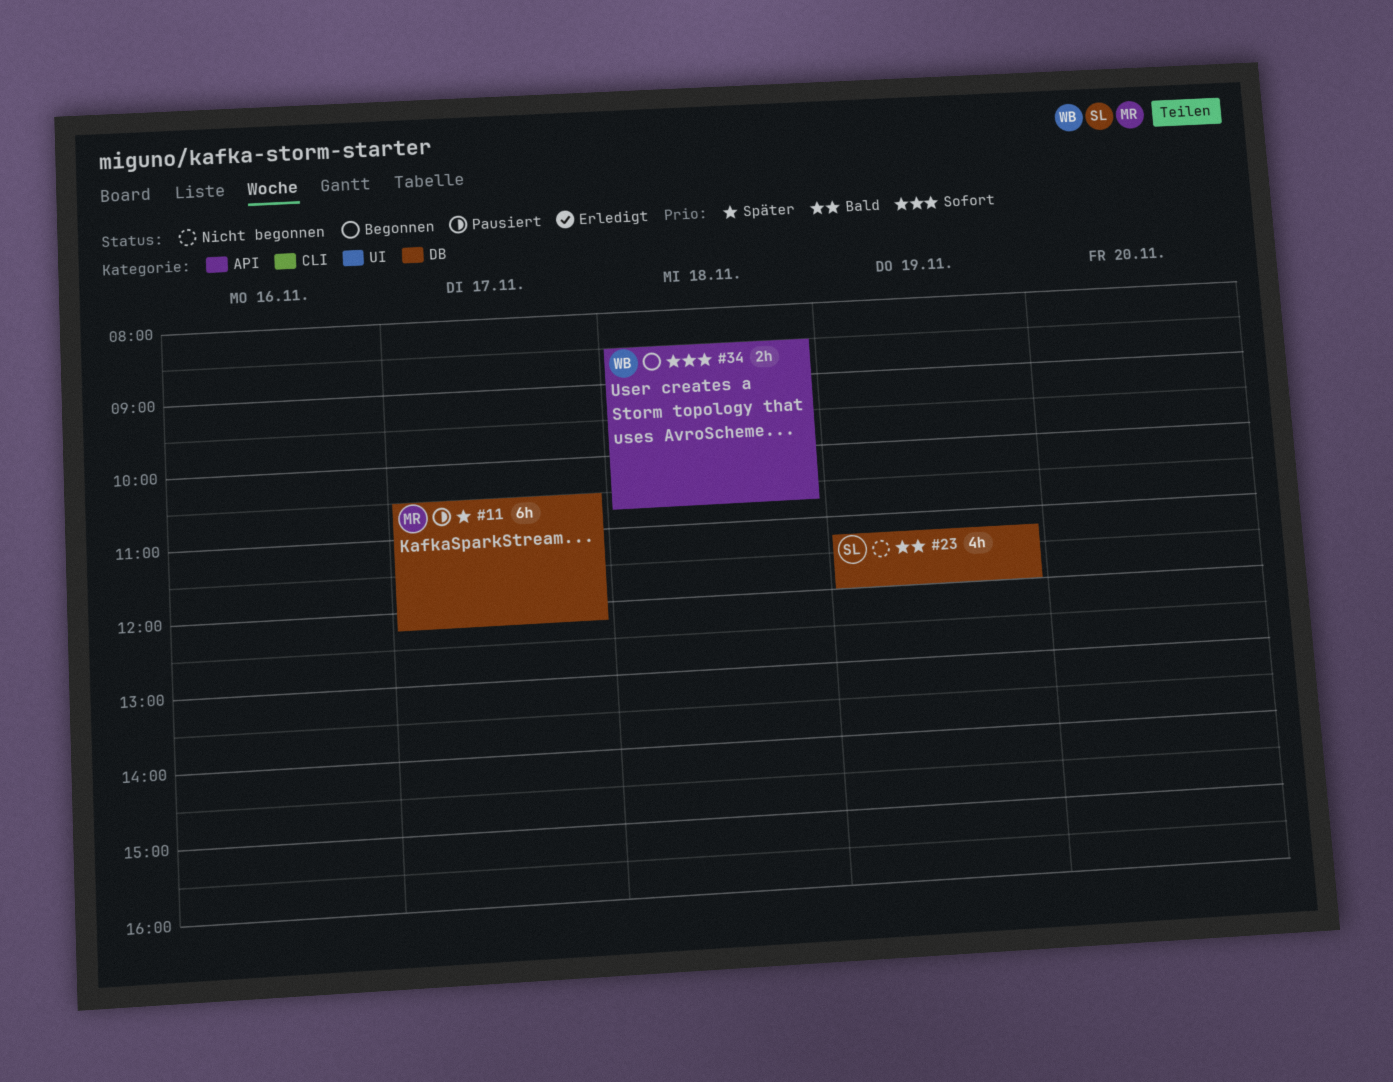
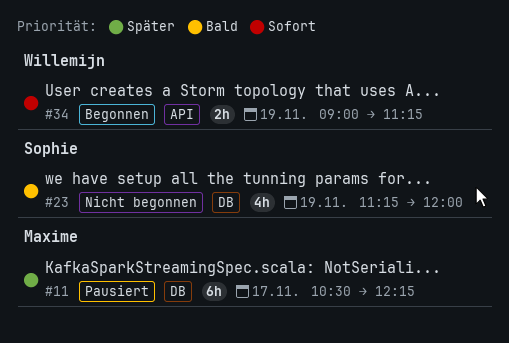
#34, day: Nov 18 -> Nov 19
#34, begins: 08:30 -> 09:00
#34, ends: 10:45 -> 11:15

